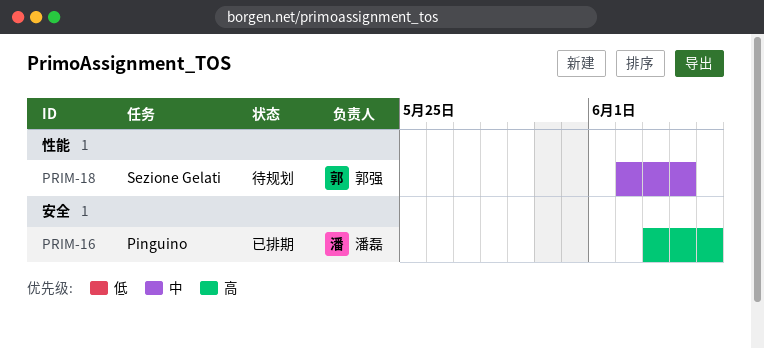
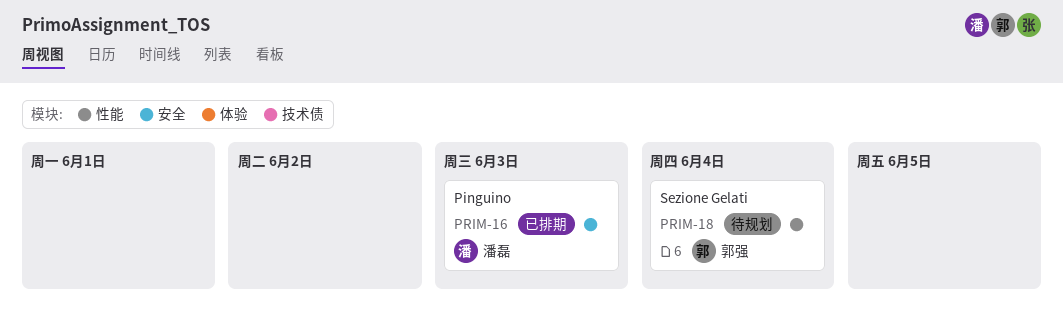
PRIM-16, due: Jun 5 -> Jun 3

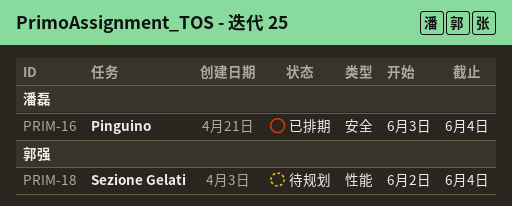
PRIM-16, due: Jun 3 -> Jun 4

